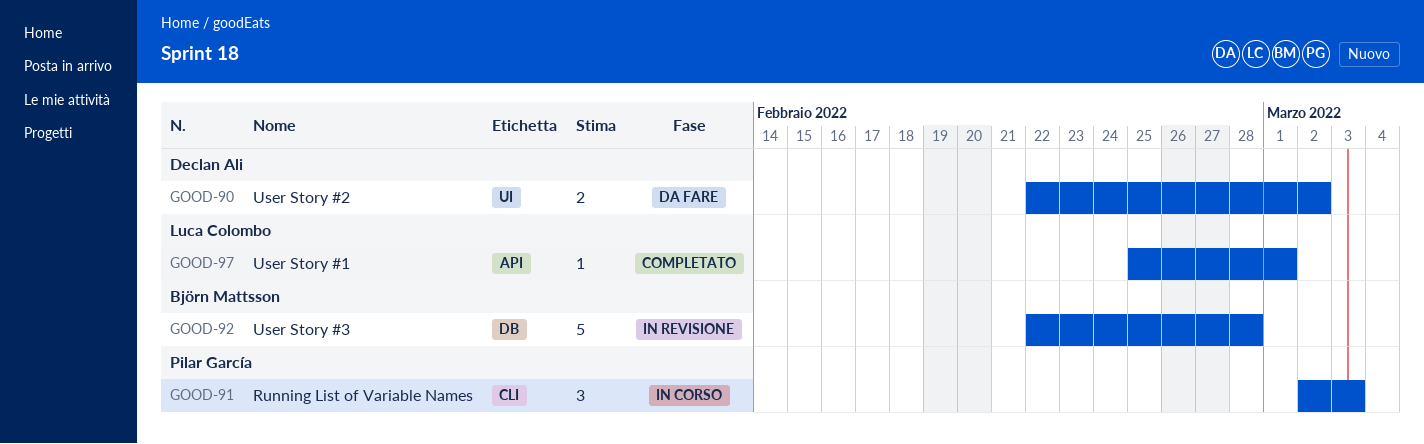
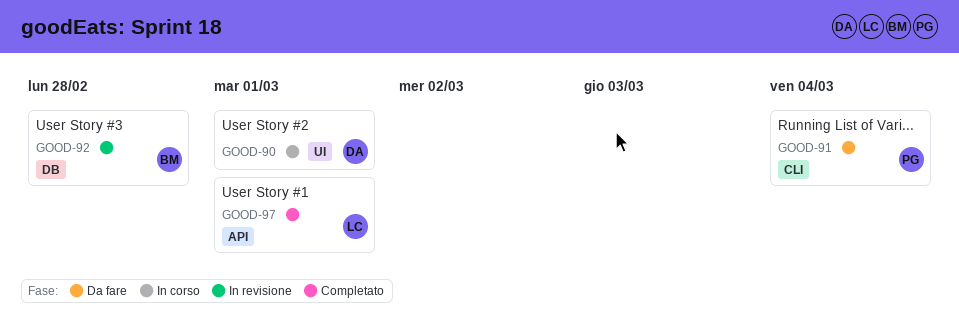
GOOD-90, status: Da fare -> In corso
GOOD-90, due: Mar 2 -> Mar 1
GOOD-91, status: In corso -> Da fare
GOOD-91, due: Mar 3 -> Mar 4

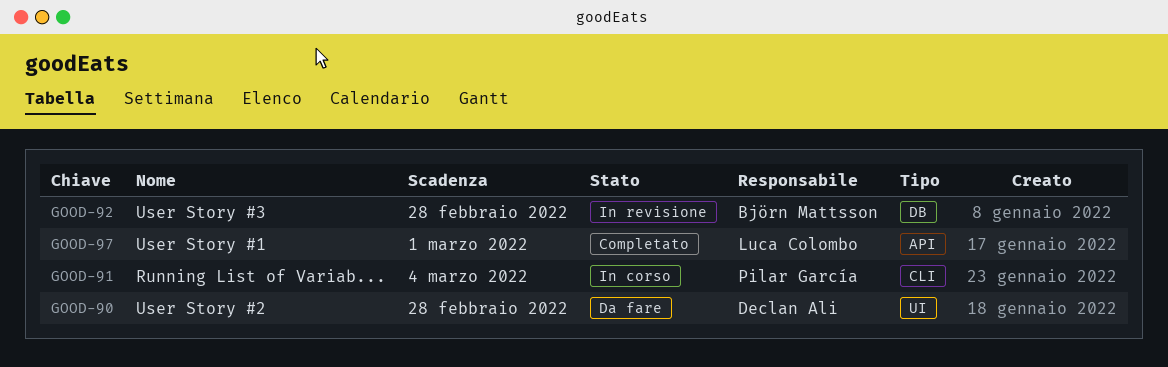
GOOD-90, status: In corso -> Da fare
GOOD-90, due: Mar 1 -> Feb 28
GOOD-91, status: Da fare -> In corso

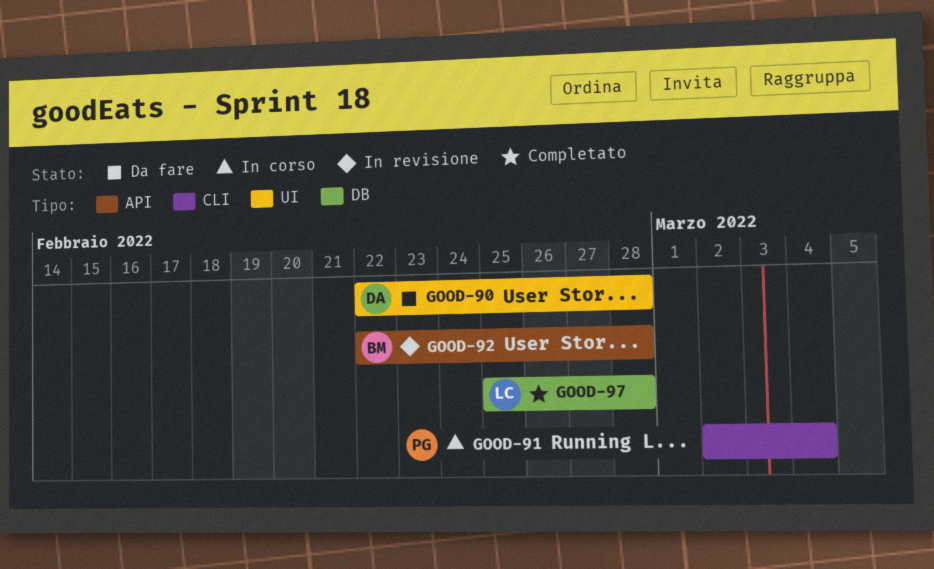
GOOD-92, label: DB -> API
GOOD-97, label: API -> DB
GOOD-97, due: Mar 1 -> Feb 28

